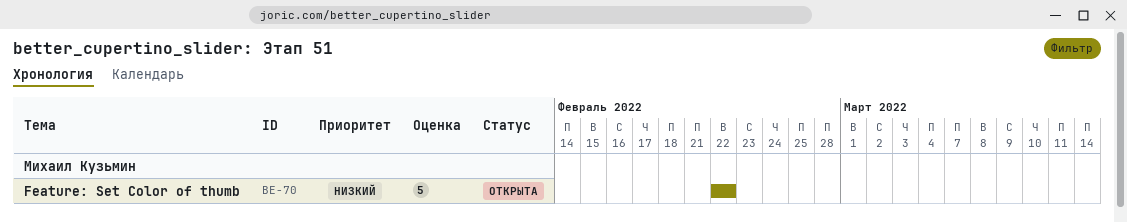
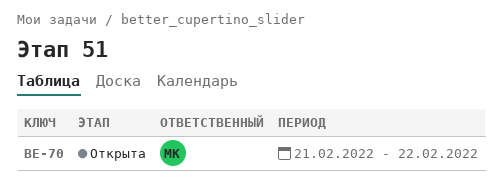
BE-70, start: Feb 22 -> Feb 21

